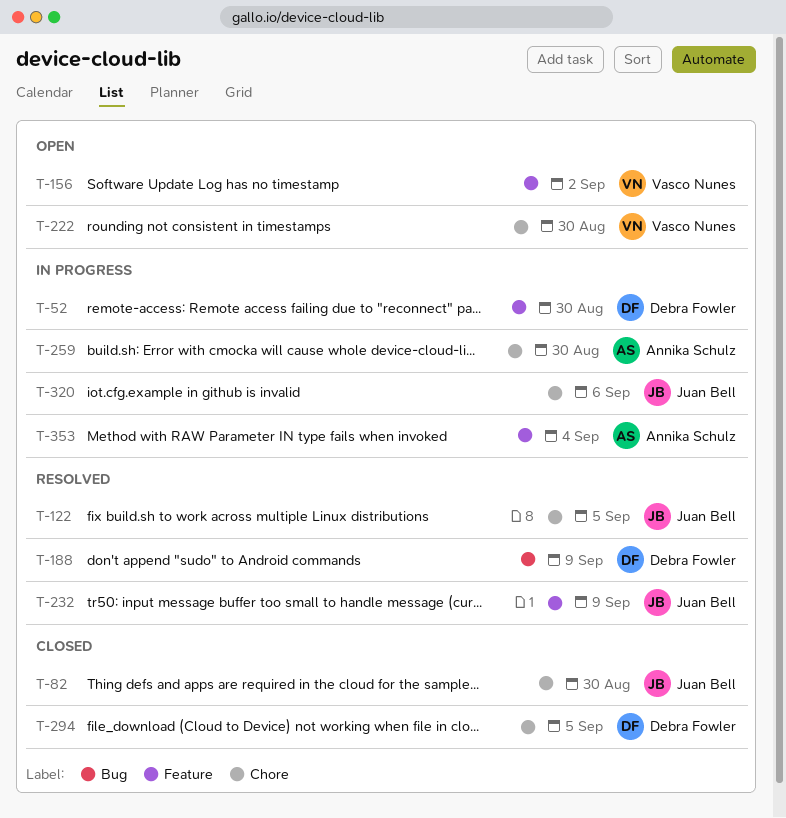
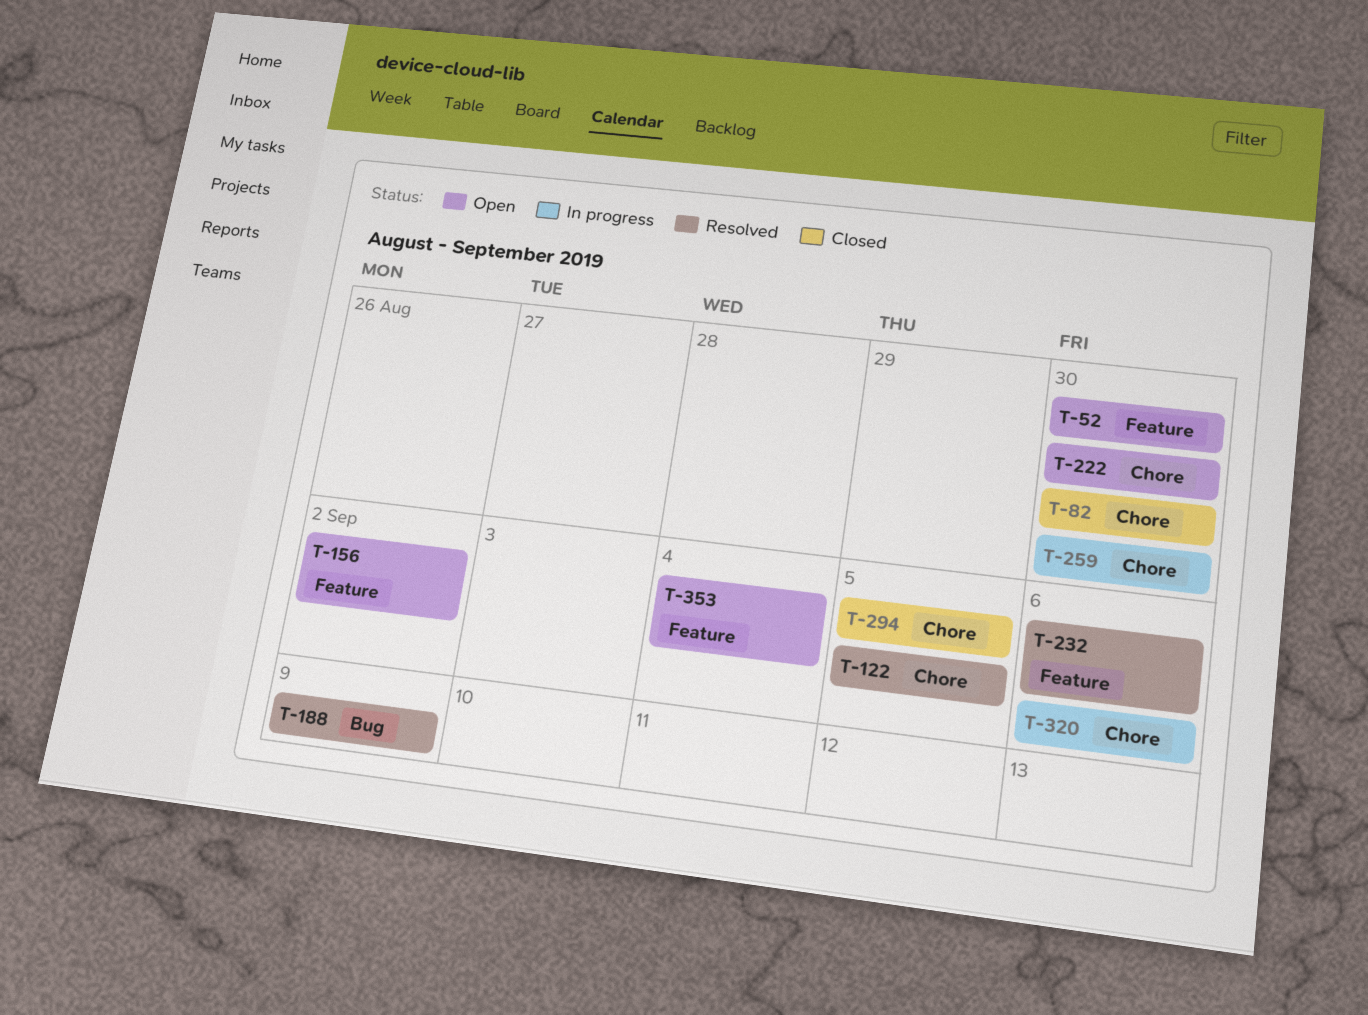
T-52, status: In progress -> Open
T-232, due: Sep 9 -> Sep 6
T-353, status: In progress -> Open

